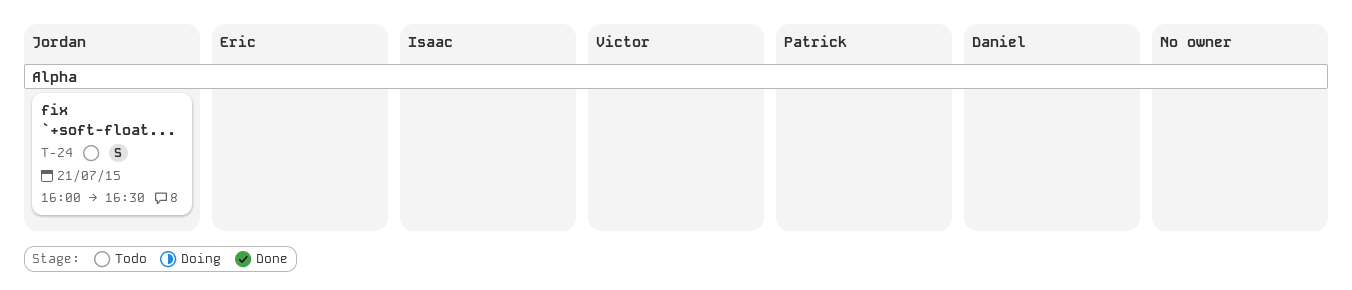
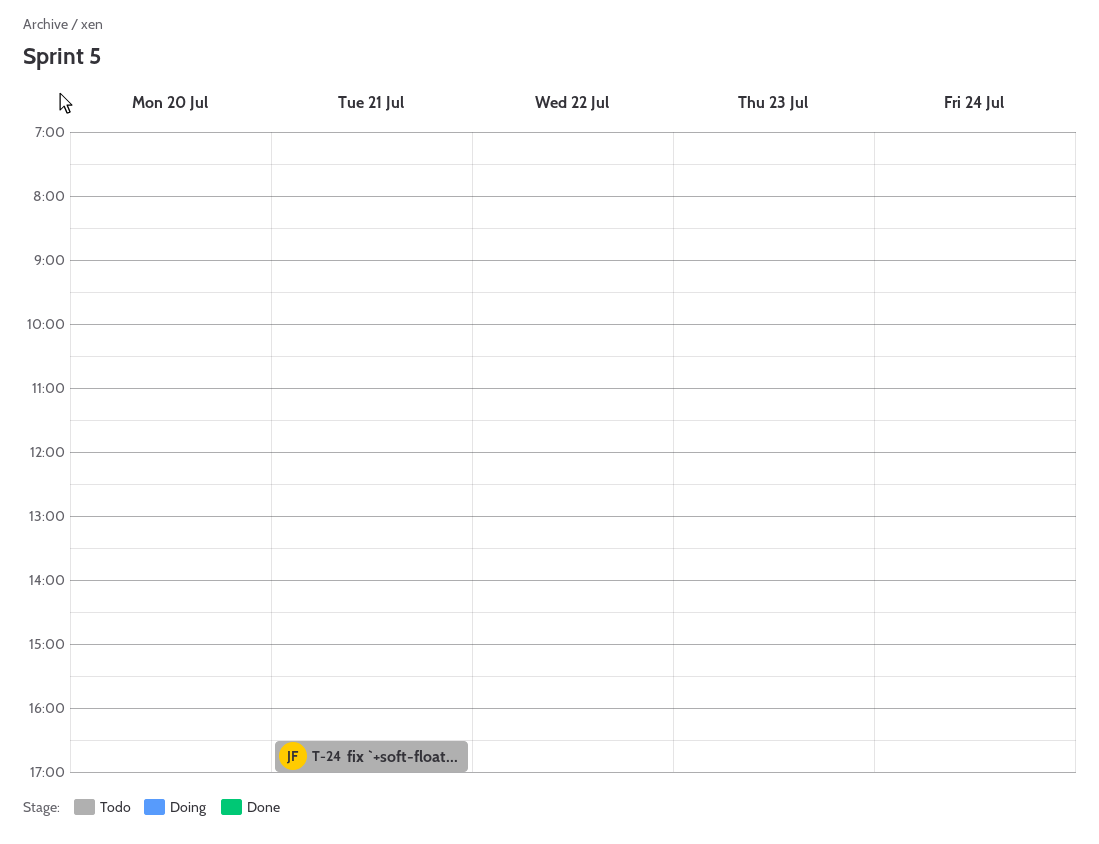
T-24, begins: 16:00 -> 16:30
T-24, ends: 16:30 -> 17:00

